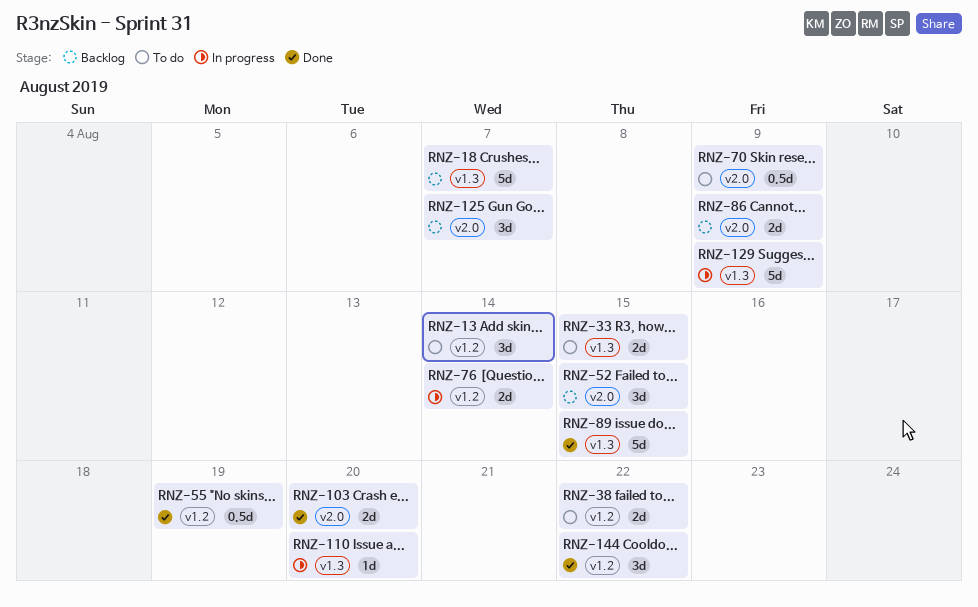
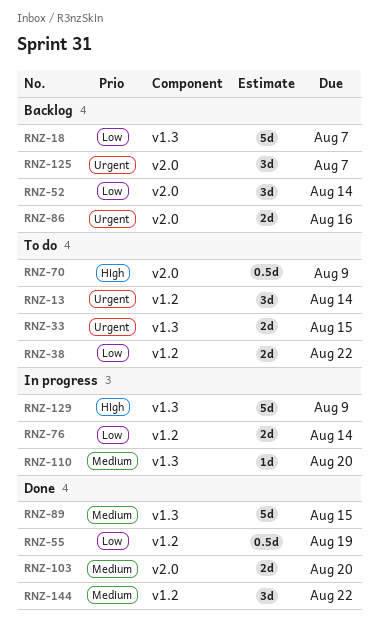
RNZ-52, due: Aug 15 -> Aug 14
RNZ-86, due: Aug 9 -> Aug 16

